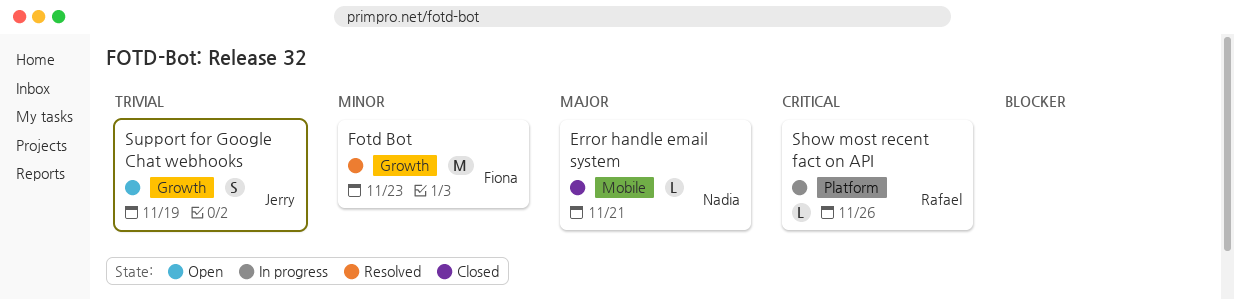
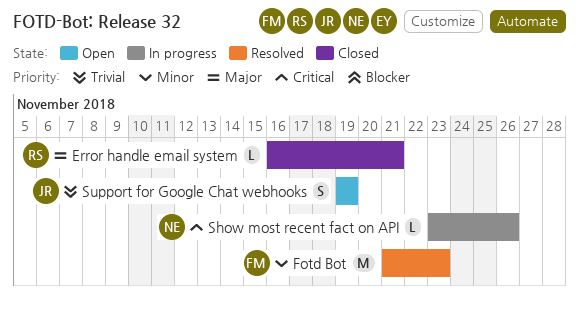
Error handle email system, owner: Nadia -> Rafael
Show most recent fact on API, owner: Rafael -> Nadia

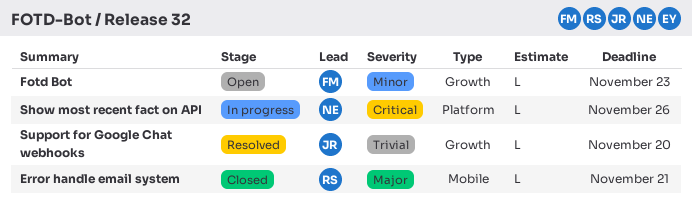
Fotd Bot, status: Resolved -> Open
Fotd Bot, estimate: M -> L
Support for Google Chat webhooks, status: Open -> Resolved
Support for Google Chat webhooks, estimate: S -> L
Support for Google Chat webhooks, due: Nov 19 -> Nov 20

